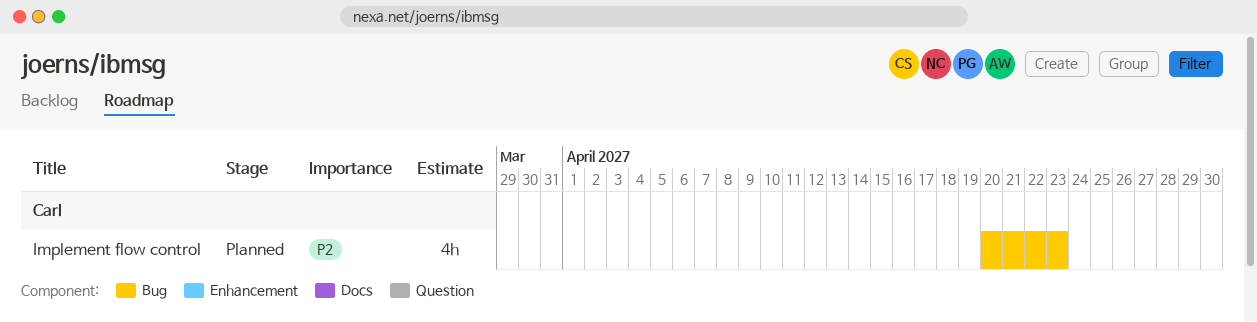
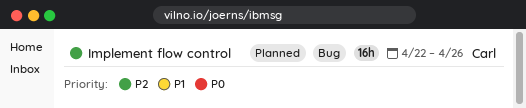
Implement flow control, estimate: 4h -> 16h
Implement flow control, start: Apr 20 -> Apr 22
Implement flow control, due: Apr 23 -> Apr 26

